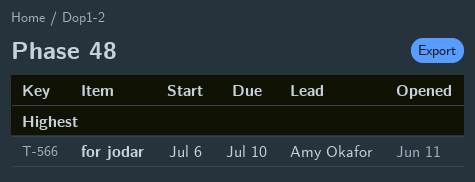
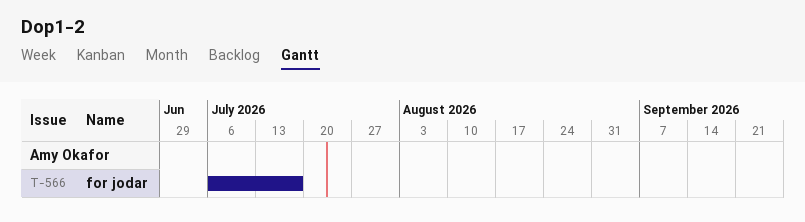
T-566, due: Jul 10 -> Jul 17

